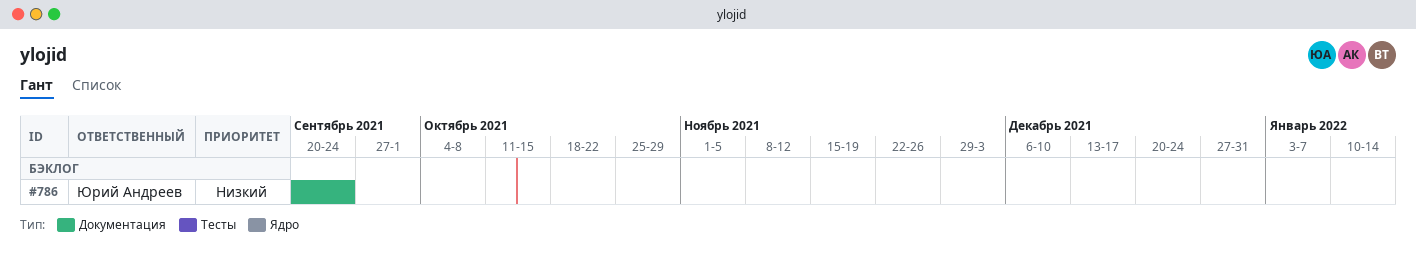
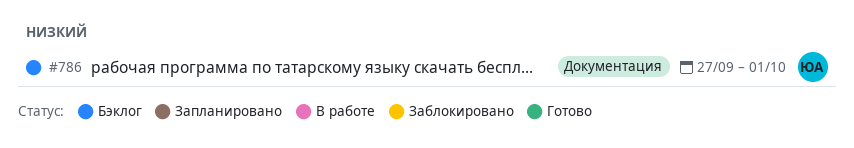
#786, start: Sep 20 -> Sep 27
#786, due: Sep 24 -> Oct 1

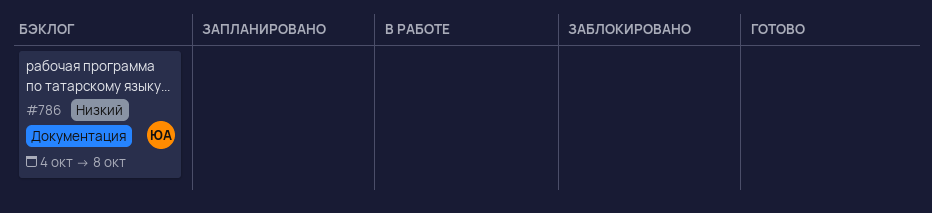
#786, start: Sep 27 -> Oct 4
#786, due: Oct 1 -> Oct 8

